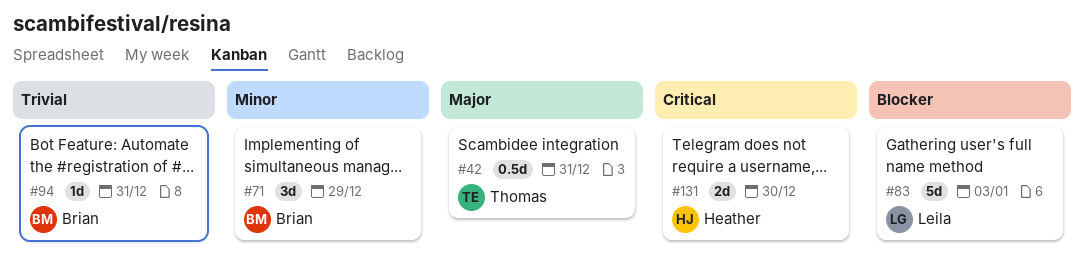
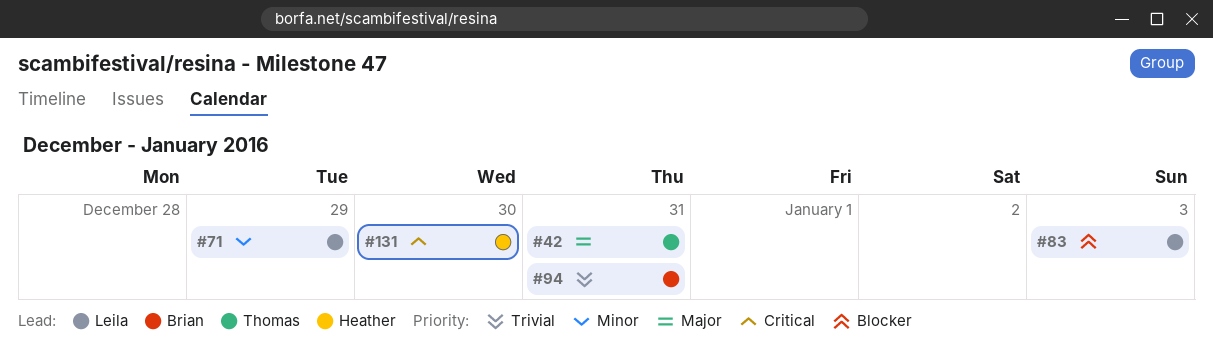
#71, owner: Brian -> Leila

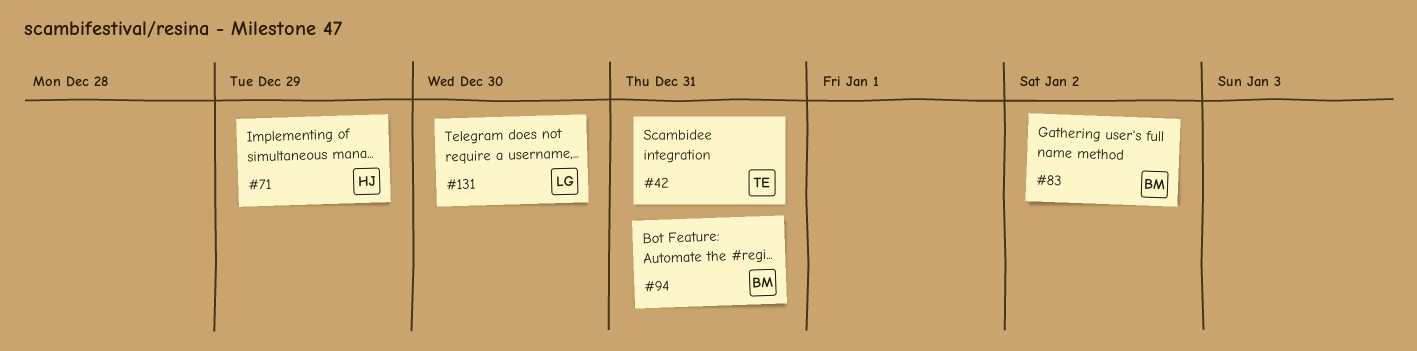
#71, owner: Leila -> Heather
#83, owner: Leila -> Brian
#83, due: Jan 3 -> Jan 2
#131, owner: Heather -> Leila

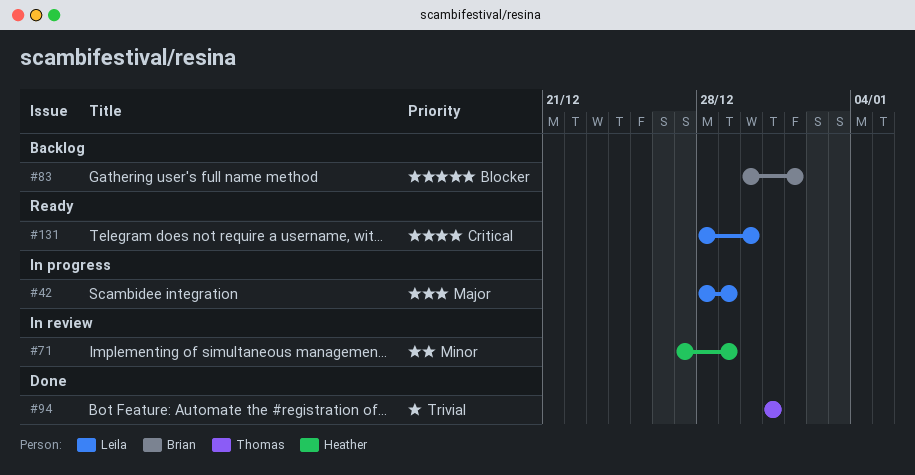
#42, owner: Thomas -> Leila
#42, due: Dec 31 -> Dec 29
#83, due: Jan 2 -> Jan 1
#94, owner: Brian -> Thomas

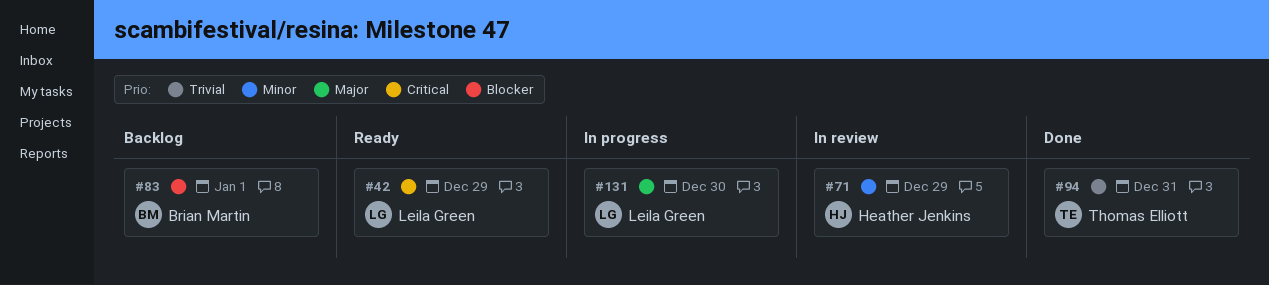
#42, status: In progress -> Ready
#42, priority: Major -> Critical
#131, status: Ready -> In progress
#131, priority: Critical -> Major

